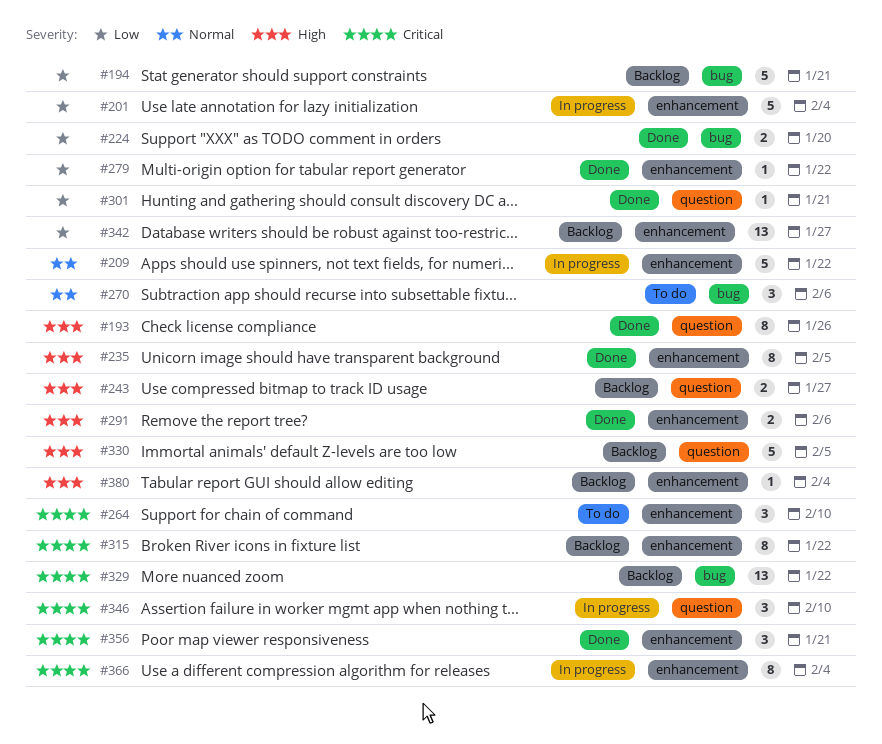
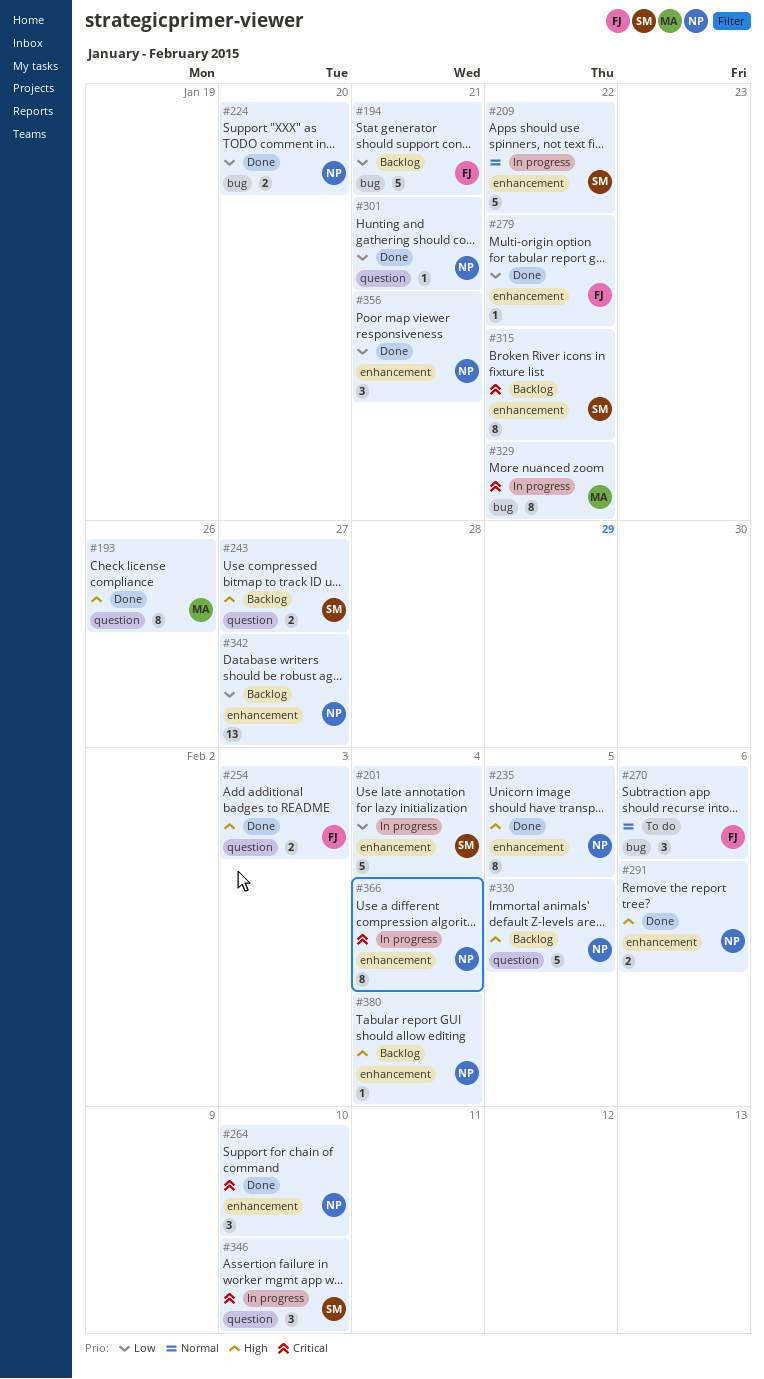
#254: none -> present
#264, status: To do -> Done
#329, status: Backlog -> In progress
#329, estimate: 13 -> 8
#356, priority: Critical -> Low

